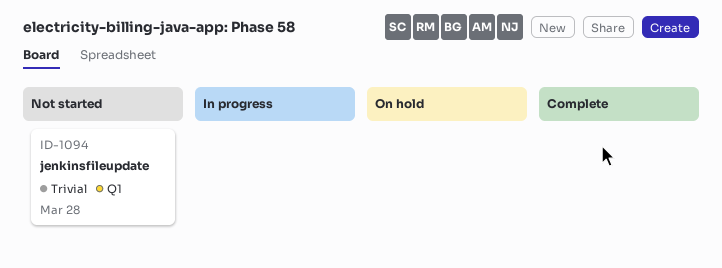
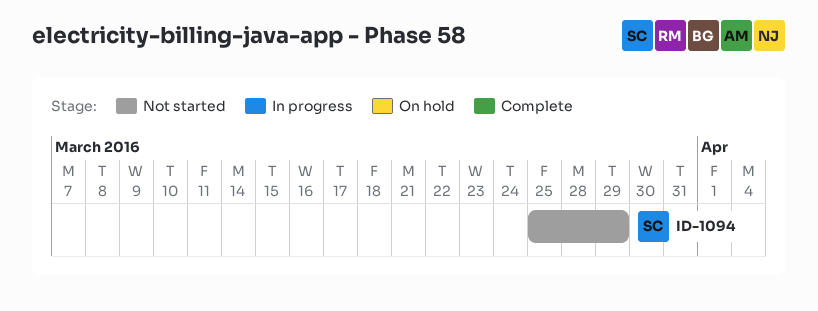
ID-1094, due: Mar 28 -> Mar 29

